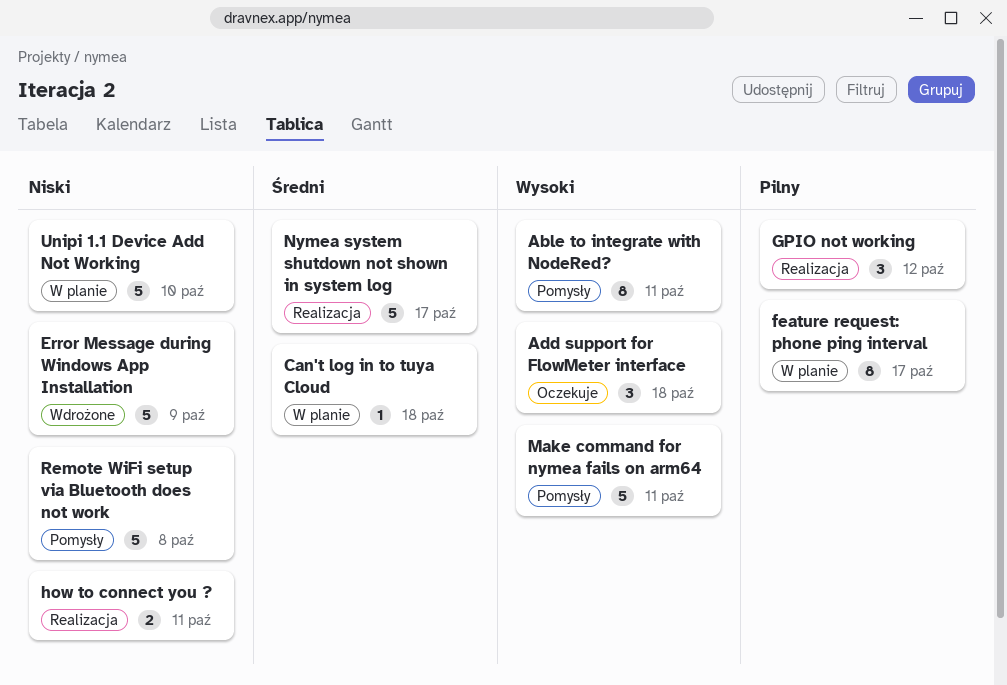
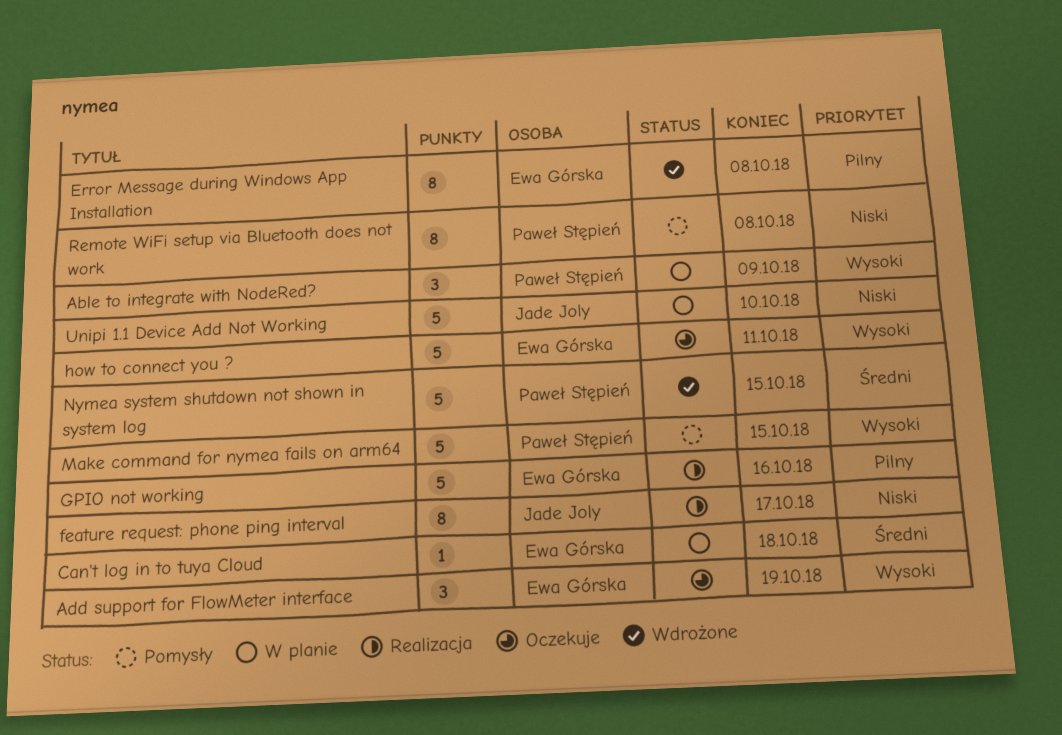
Able to integrate with NodeRed?, status: Pomysły -> W planie
Able to integrate with NodeRed?, estimate: 8 -> 3
Able to integrate with NodeRed?, due: Oct 11 -> Oct 9
Add support for FlowMeter interface, due: Oct 18 -> Oct 19
Error Message during Windows App Installation, priority: Niski -> Pilny
Error Message during Windows App Installation, estimate: 5 -> 8
Error Message during Windows App Installation, due: Oct 9 -> Oct 8
feature request: phone ping interval, status: W planie -> Realizacja
feature request: phone ping interval, priority: Pilny -> Niski
GPIO not working, estimate: 3 -> 5
GPIO not working, due: Oct 12 -> Oct 16
how to connect you ?, status: Realizacja -> Oczekuje
how to connect you ?, priority: Niski -> Wysoki
how to connect you ?, estimate: 2 -> 5
Make command for nymea fails on arm64, due: Oct 11 -> Oct 15
Nymea system shutdown not shown in system log, status: Realizacja -> Wdrożone
Nymea system shutdown not shown in system log, due: Oct 17 -> Oct 15
Remote WiFi setup via Bluetooth does not work, estimate: 5 -> 8

